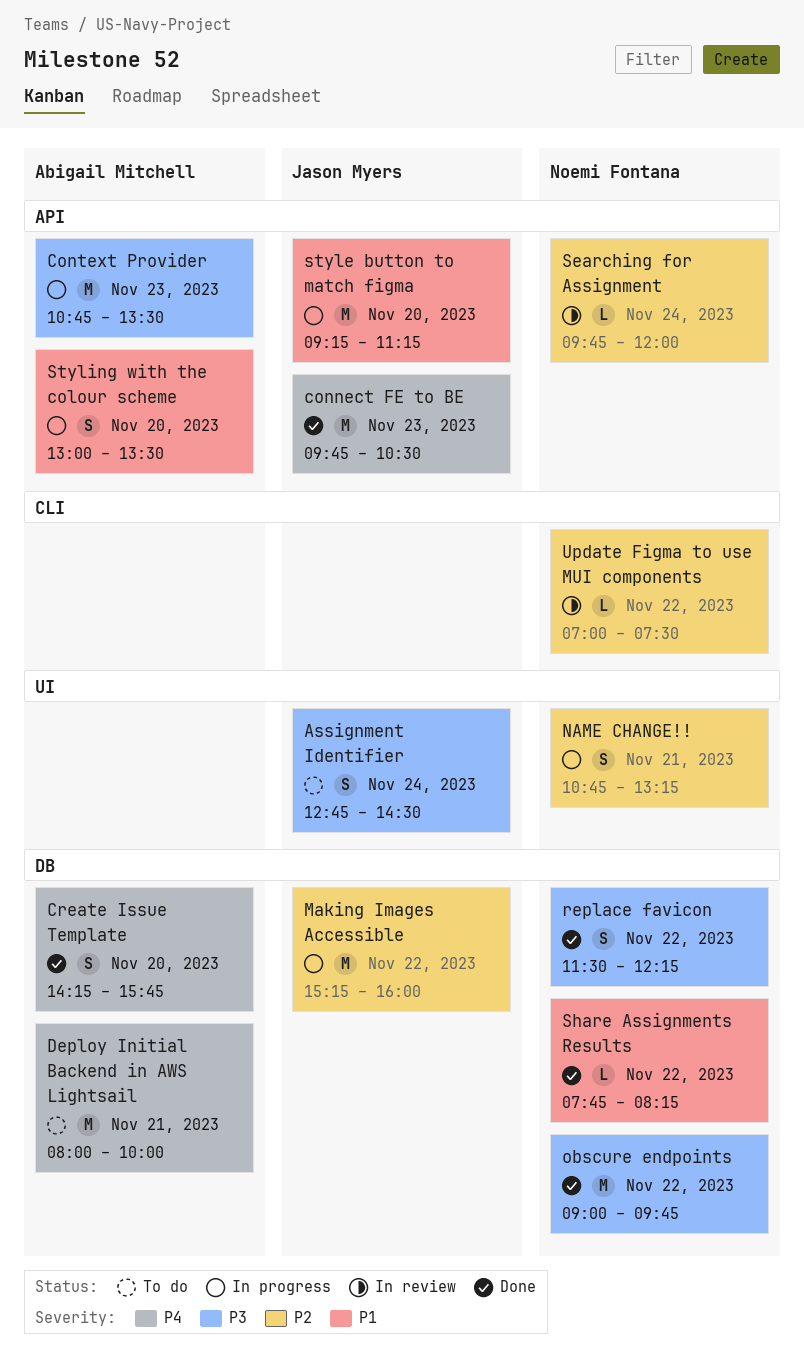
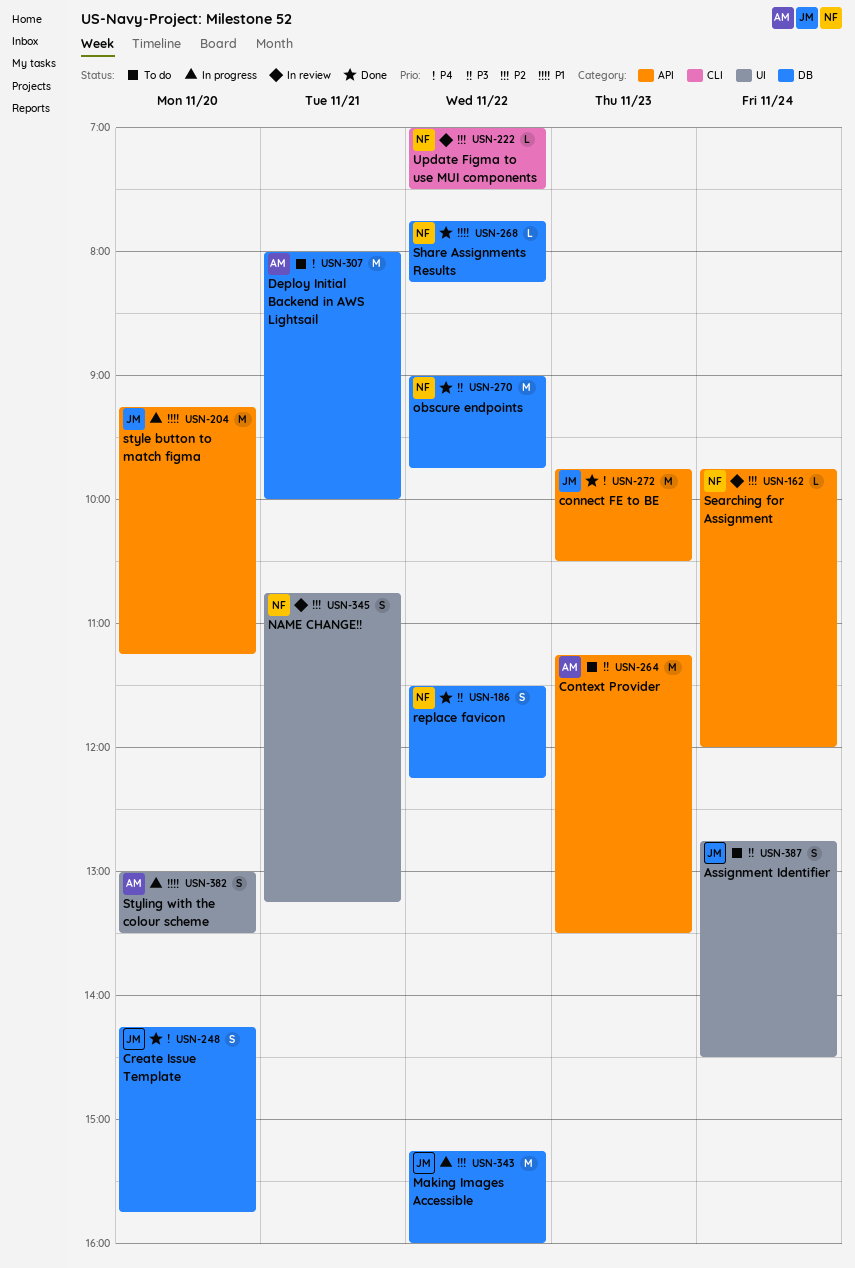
Context Provider, status: In progress -> To do
Context Provider, begins: 10:45 -> 11:15
Create Issue Template, owner: Abigail Mitchell -> Jason Myers
NAME CHANGE!!, status: In progress -> In review
Styling with the colour scheme, label: API -> UI

